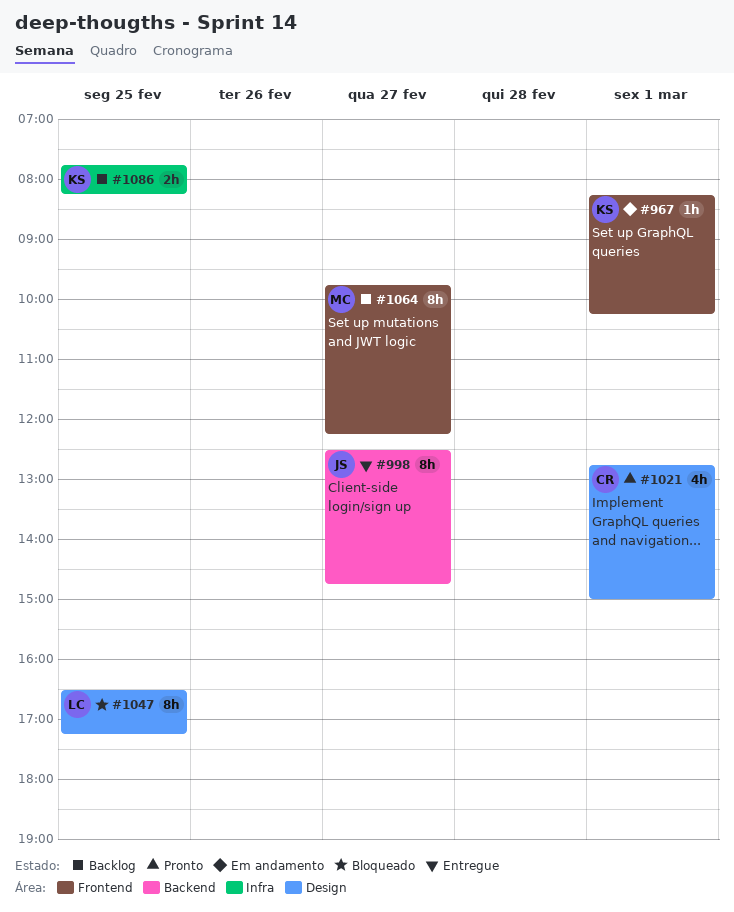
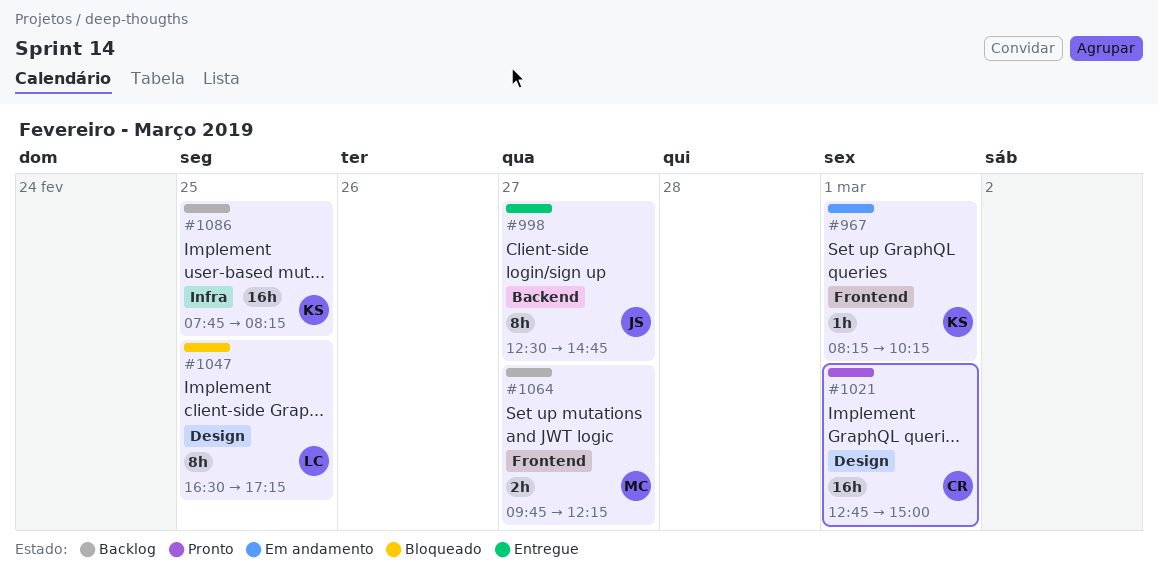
#1021, estimate: 4h -> 16h
#1064, estimate: 8h -> 2h
#1086, estimate: 2h -> 16h

